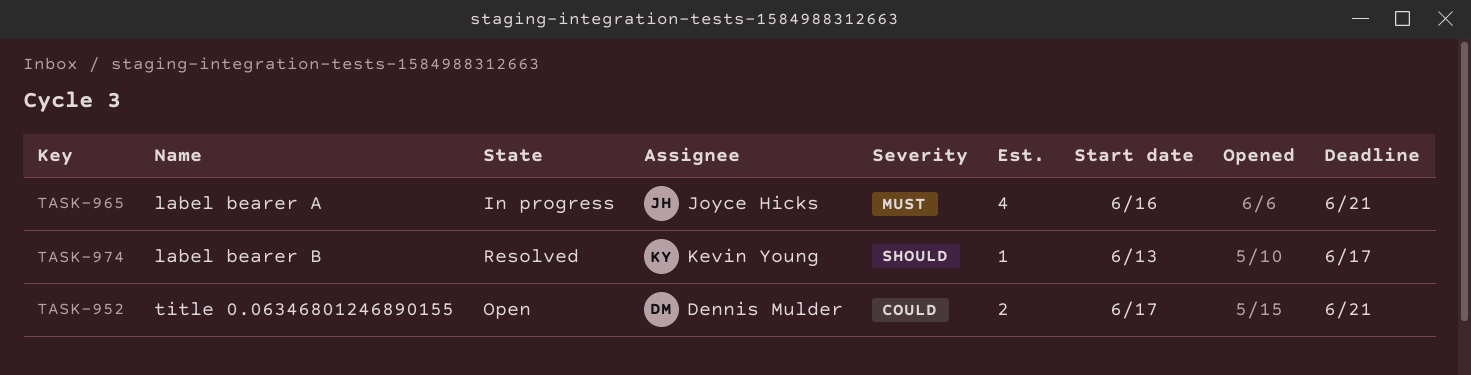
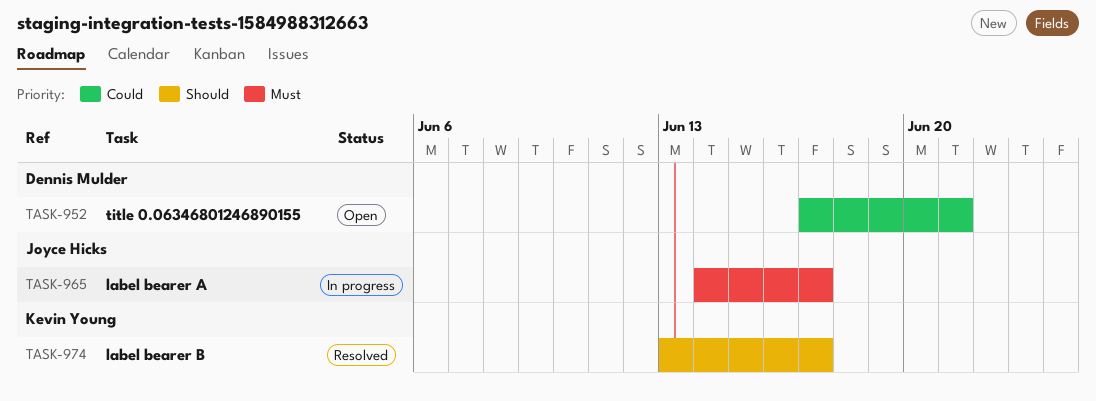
TASK-965, start: Jun 16 -> Jun 14
TASK-965, due: Jun 21 -> Jun 17

